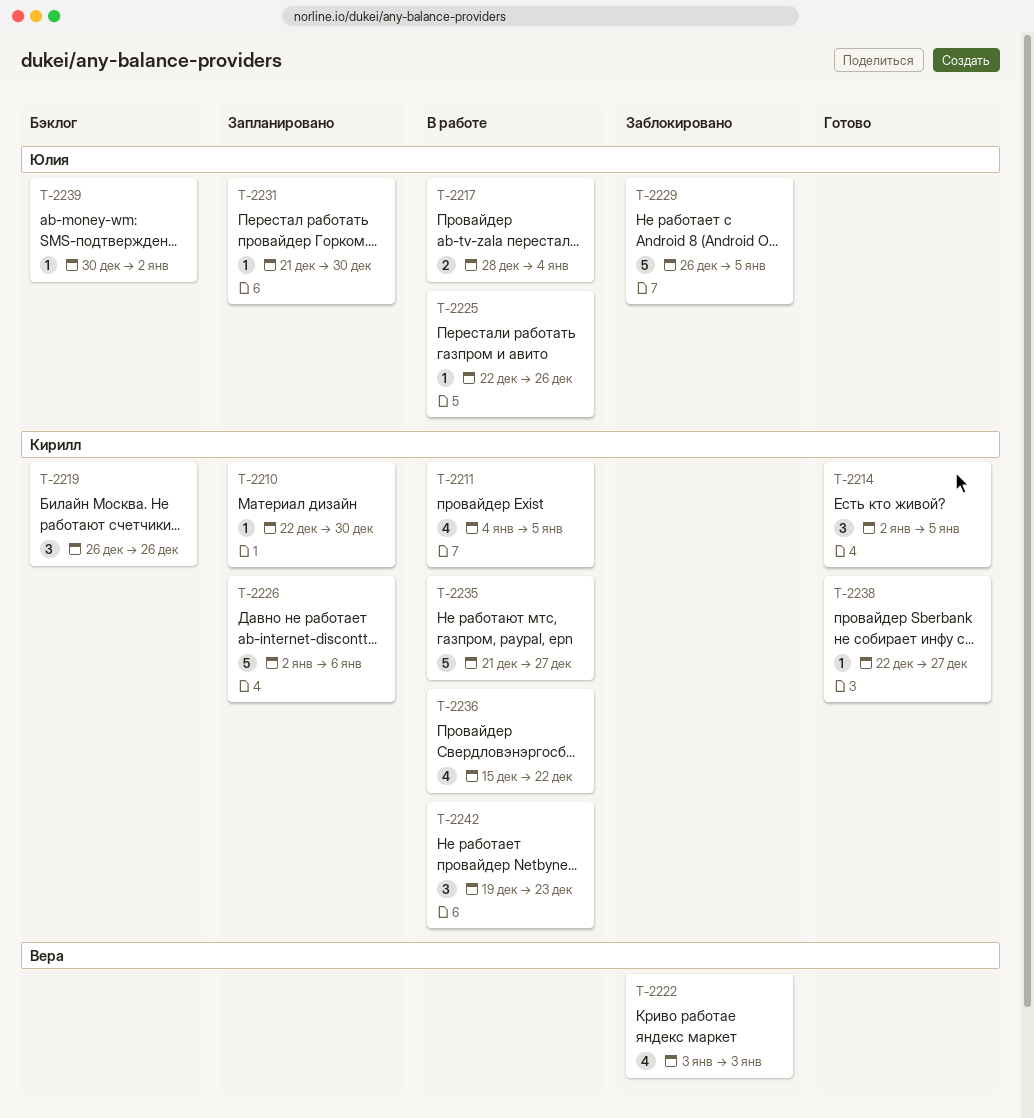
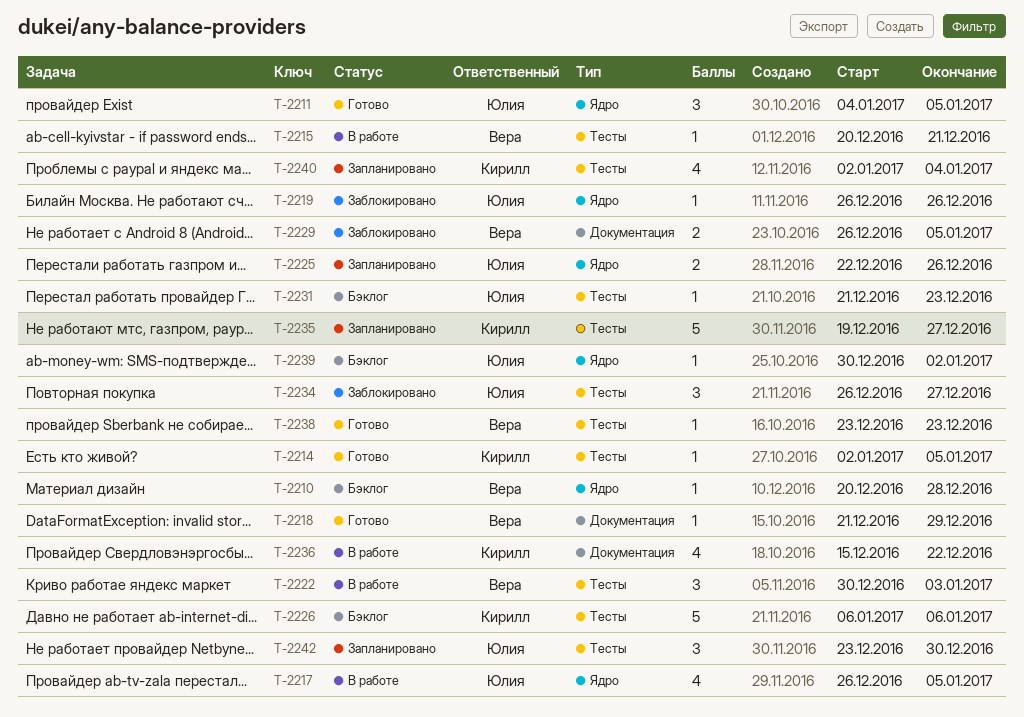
T-2210, status: Запланировано -> Бэклог
T-2210, owner: Кирилл -> Вера
T-2210, start: Dec 22 -> Dec 20
T-2210, due: Dec 30 -> Dec 28
T-2211, status: В работе -> Готово
T-2211, owner: Кирилл -> Юлия
T-2211, estimate: 4 -> 3
T-2214, estimate: 3 -> 1
T-2215: none -> present
T-2217, estimate: 2 -> 4
T-2217, start: Dec 28 -> Dec 26
T-2217, due: Jan 4 -> Jan 5
T-2218: none -> present
T-2219, status: Бэклог -> Заблокировано
T-2219, owner: Кирилл -> Юлия
T-2219, estimate: 3 -> 1
T-2222, status: Заблокировано -> В работе
T-2222, estimate: 4 -> 3
T-2222, start: Jan 3 -> Dec 30
T-2225, status: В работе -> Запланировано
T-2225, estimate: 1 -> 2
T-2226, status: Запланировано -> Бэклог
T-2226, start: Jan 2 -> Jan 6
T-2229, owner: Юлия -> Вера
T-2229, estimate: 5 -> 2
T-2231, status: Запланировано -> Бэклог
T-2231, due: Dec 30 -> Dec 23
T-2234: none -> present
T-2235, status: В работе -> Запланировано
T-2235, start: Dec 21 -> Dec 19
T-2238, owner: Кирилл -> Вера
T-2238, start: Dec 22 -> Dec 23
T-2238, due: Dec 27 -> Dec 23
T-2240: none -> present
T-2242, status: В работе -> Запланировано
T-2242, owner: Кирилл -> Юлия
T-2242, start: Dec 19 -> Dec 23
T-2242, due: Dec 23 -> Dec 30

